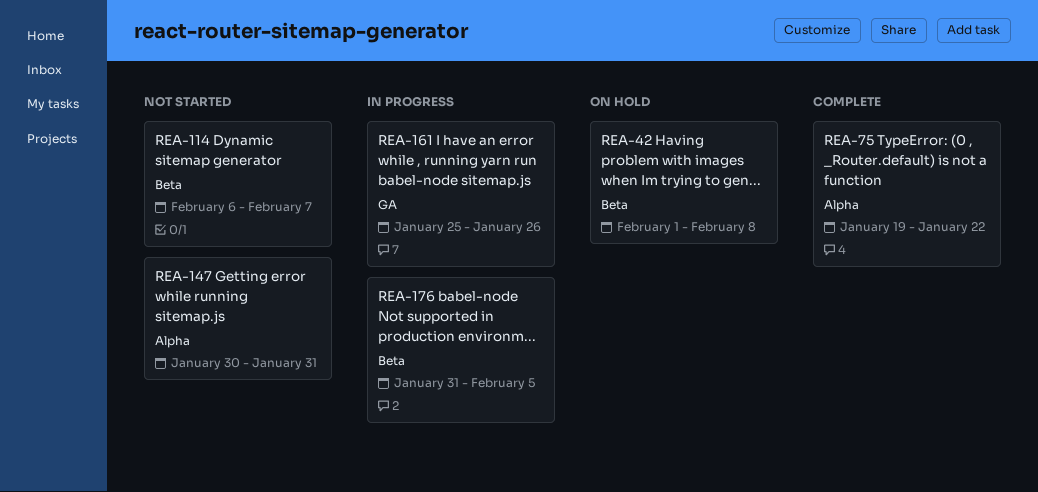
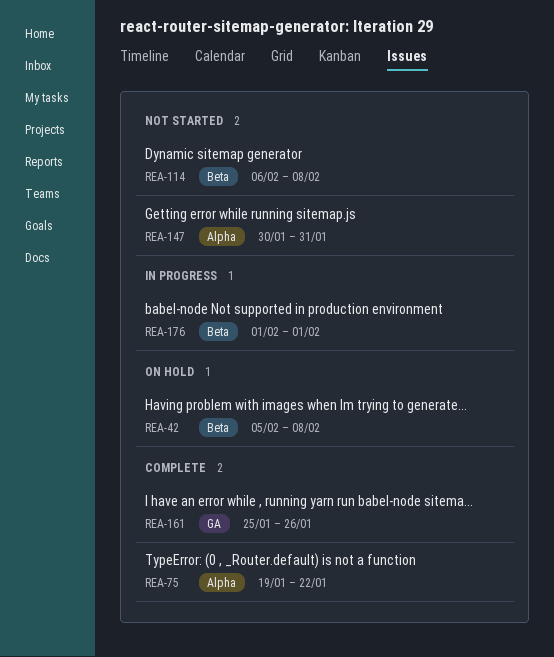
REA-42, start: Feb 1 -> Feb 5
REA-114, due: Feb 7 -> Feb 8
REA-161, status: In progress -> Complete
REA-176, start: Jan 31 -> Feb 1
REA-176, due: Feb 5 -> Feb 1

